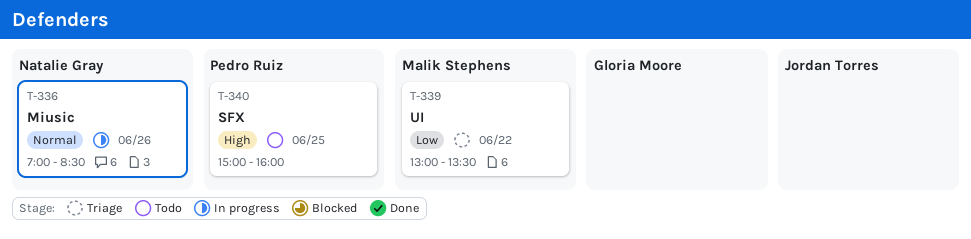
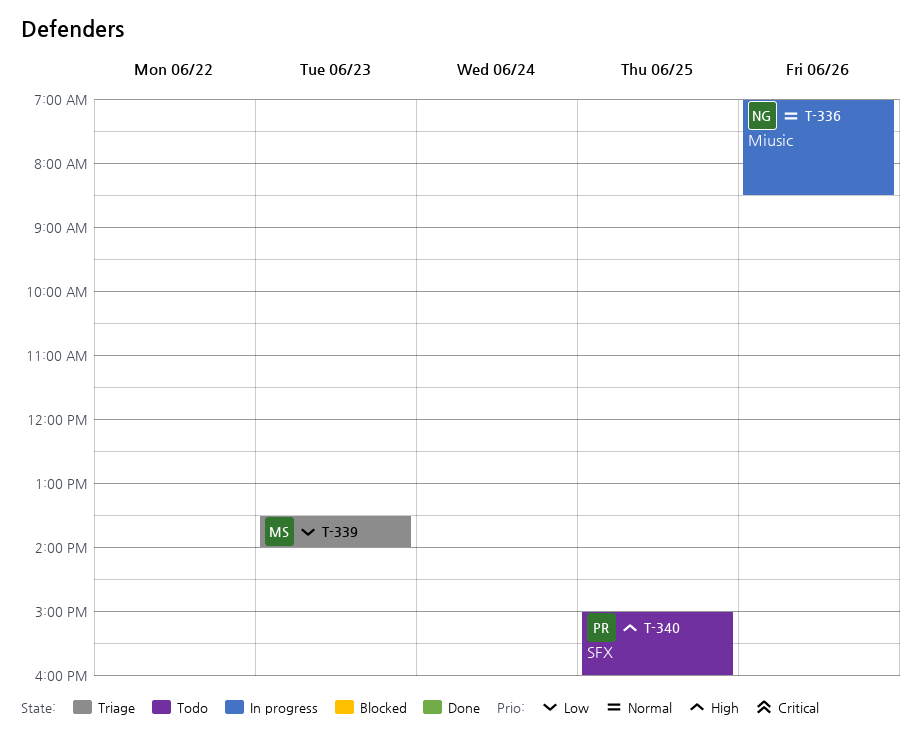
T-339, day: Jun 22 -> Jun 23
T-339, begins: 13:00 -> 13:30
T-339, ends: 13:30 -> 14:00

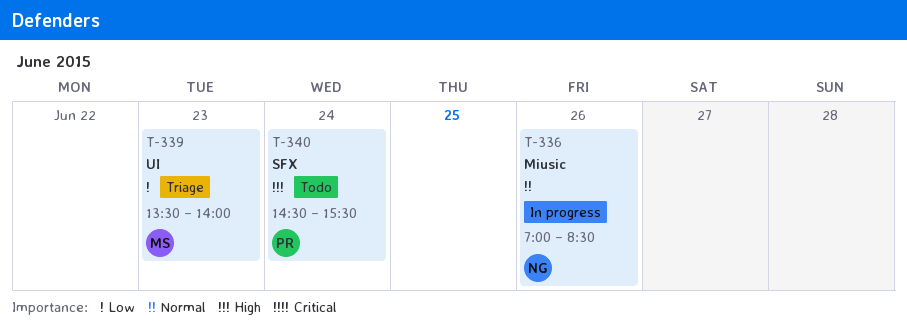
T-340, day: Jun 25 -> Jun 24
T-340, begins: 15:00 -> 14:30
T-340, ends: 16:00 -> 15:30

